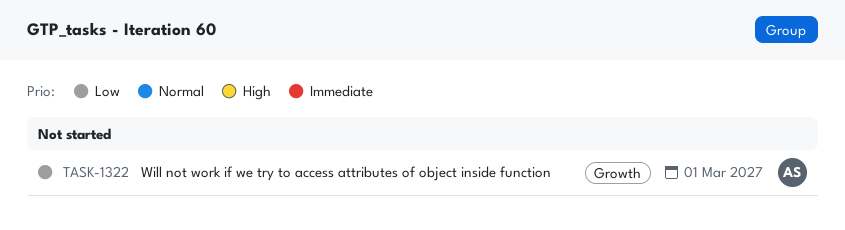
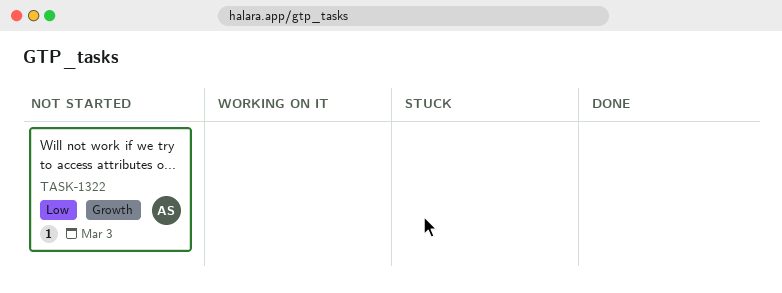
TASK-1322, due: Mar 1 -> Mar 3

